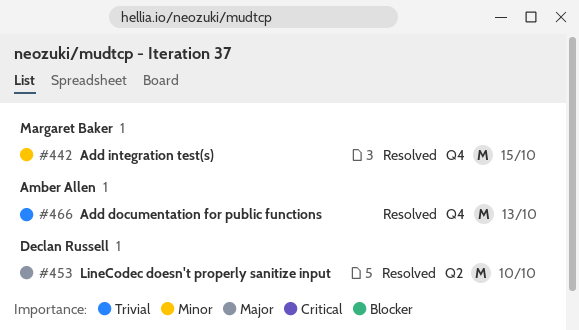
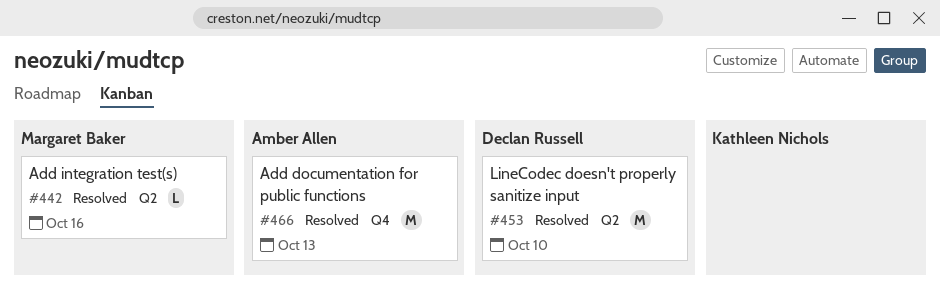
#442, label: Q4 -> Q2
#442, estimate: M -> L
#442, due: Oct 15 -> Oct 16

